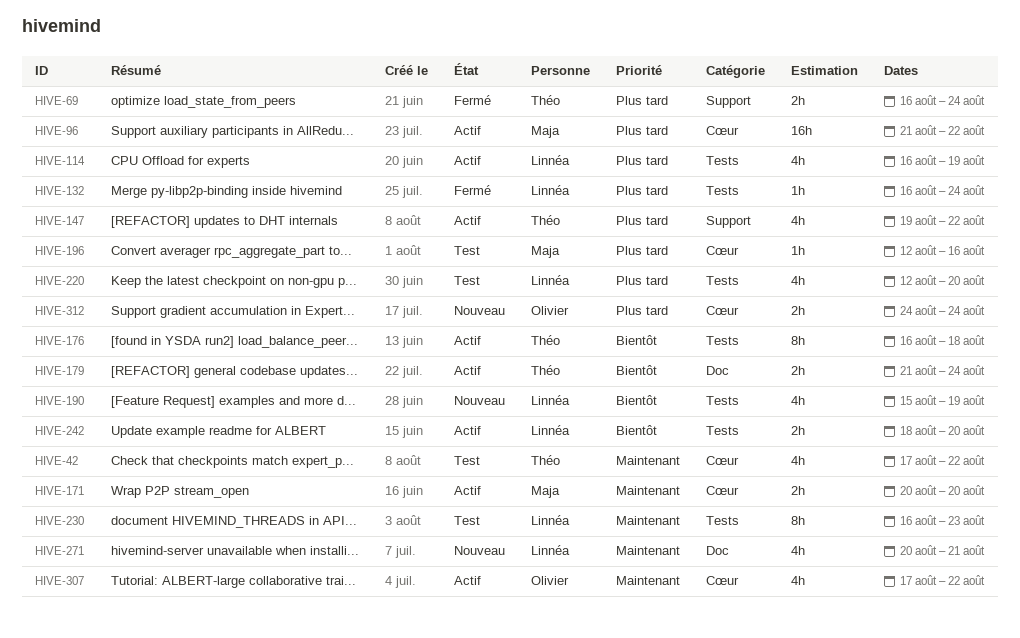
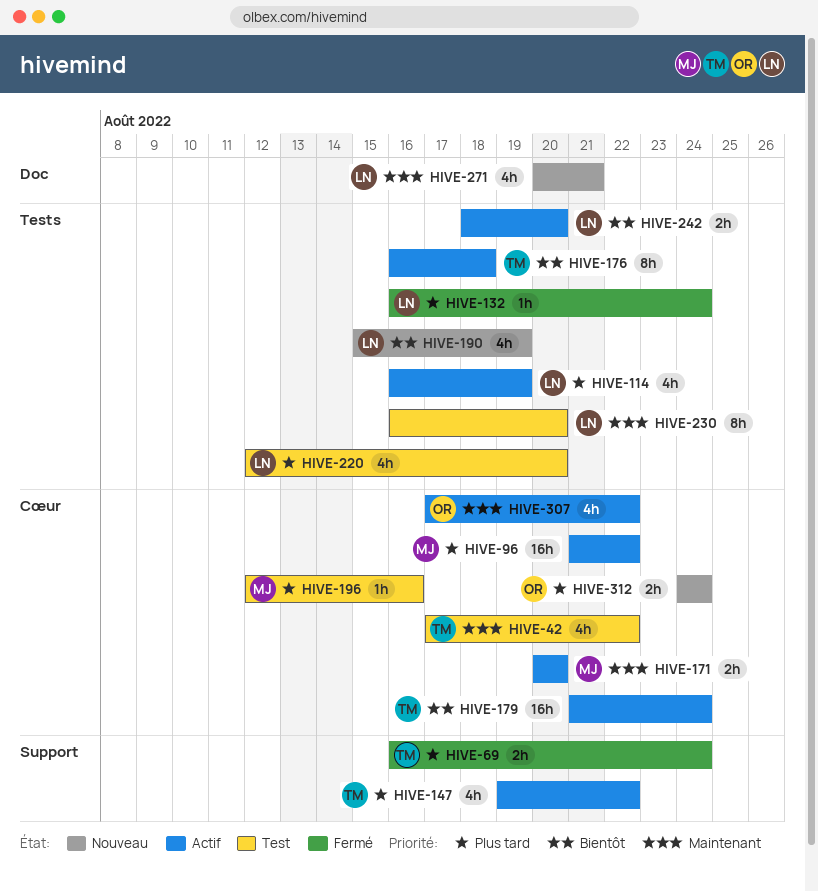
HIVE-179, label: Doc -> Cœur
HIVE-179, estimate: 2h -> 16h
HIVE-230, due: Aug 23 -> Aug 20

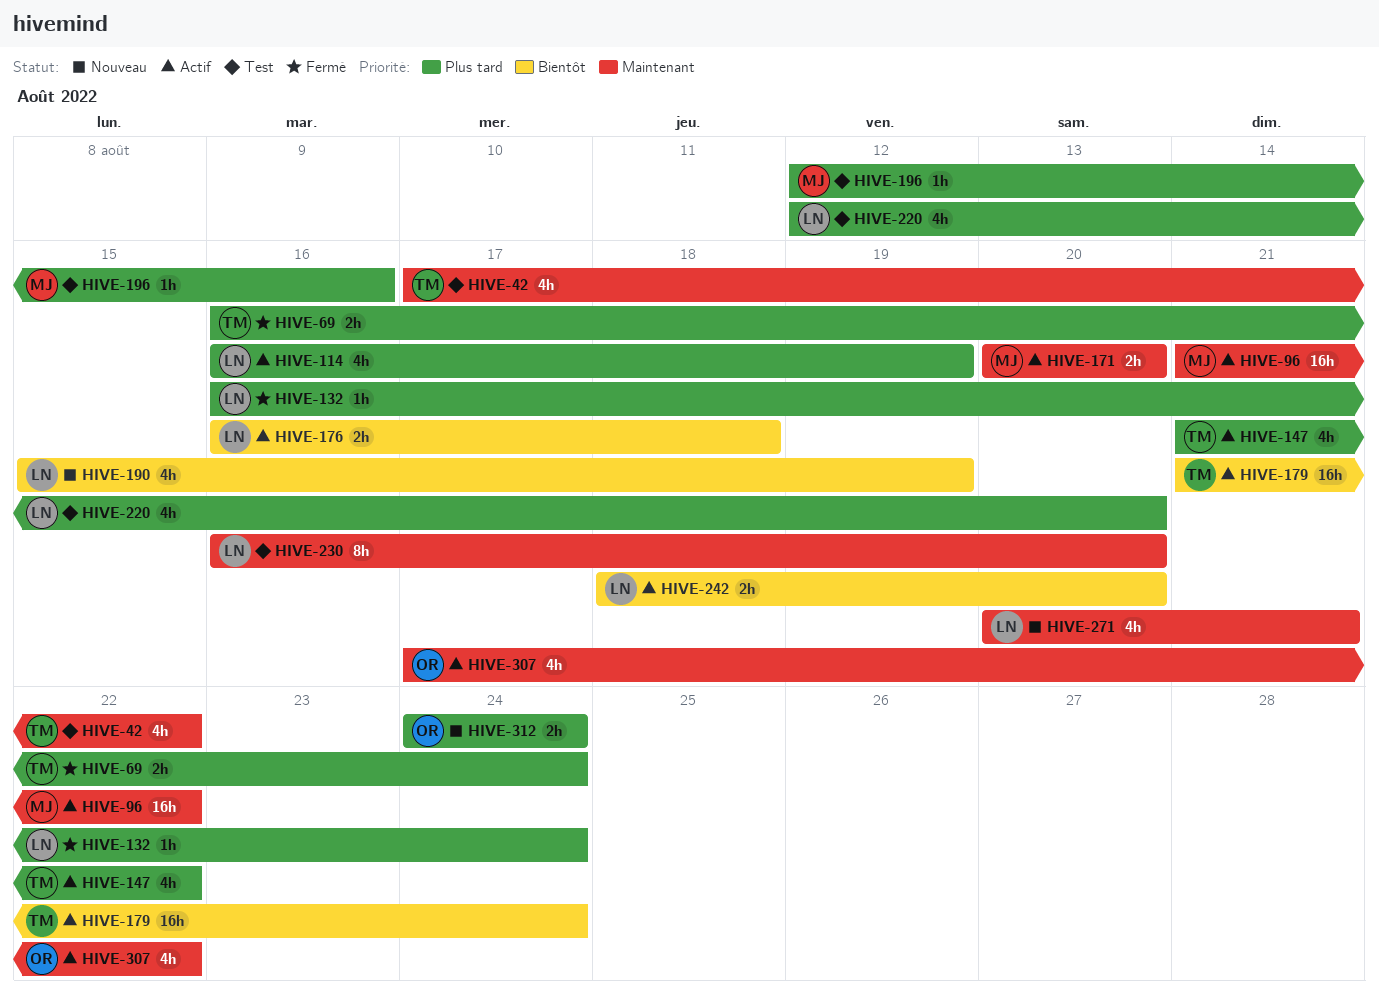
HIVE-96, priority: Plus tard -> Maintenant
HIVE-147, start: Aug 19 -> Aug 21
HIVE-176, owner: TM -> LN
HIVE-176, estimate: 8h -> 2h

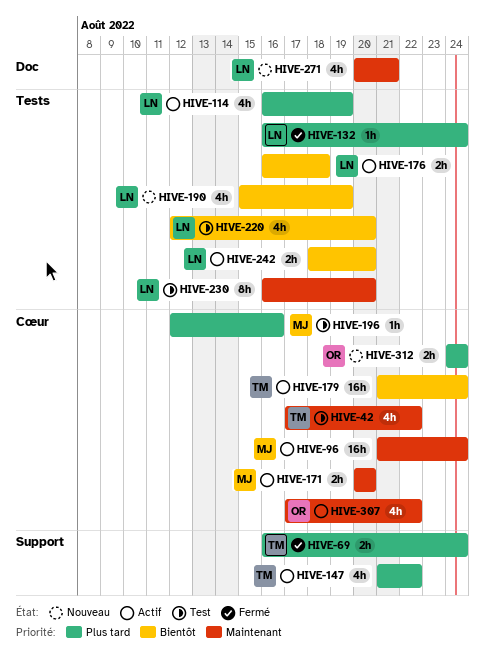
HIVE-96, due: Aug 22 -> Aug 24
HIVE-220, priority: Plus tard -> Bientôt

